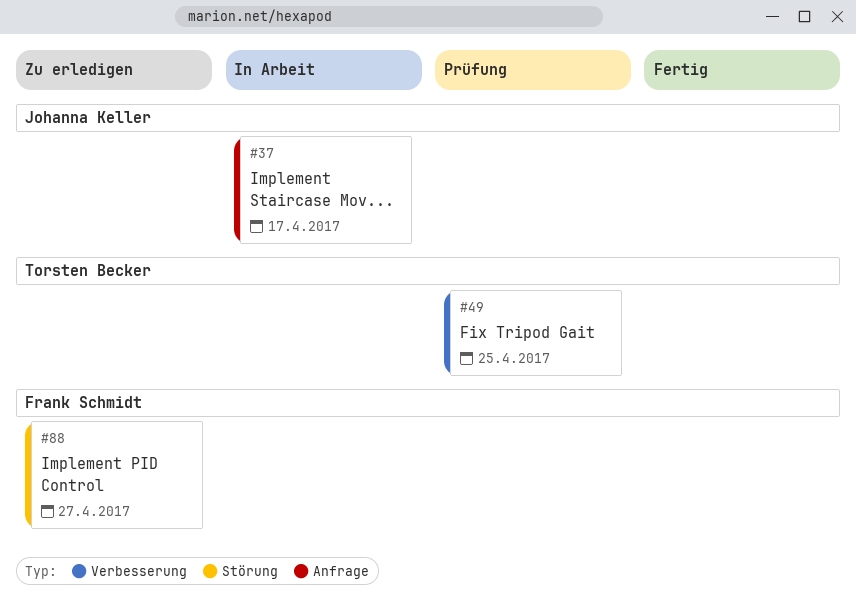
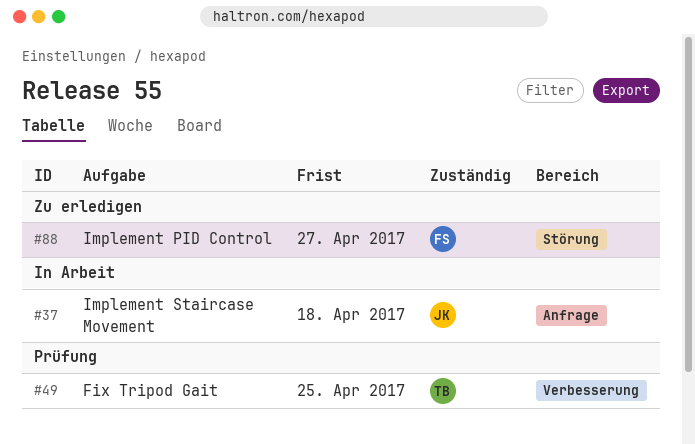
#37, due: Apr 17 -> Apr 18

